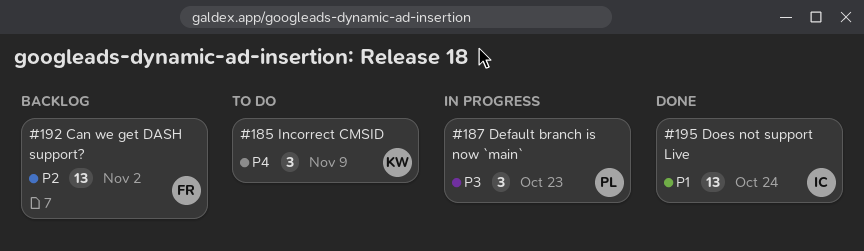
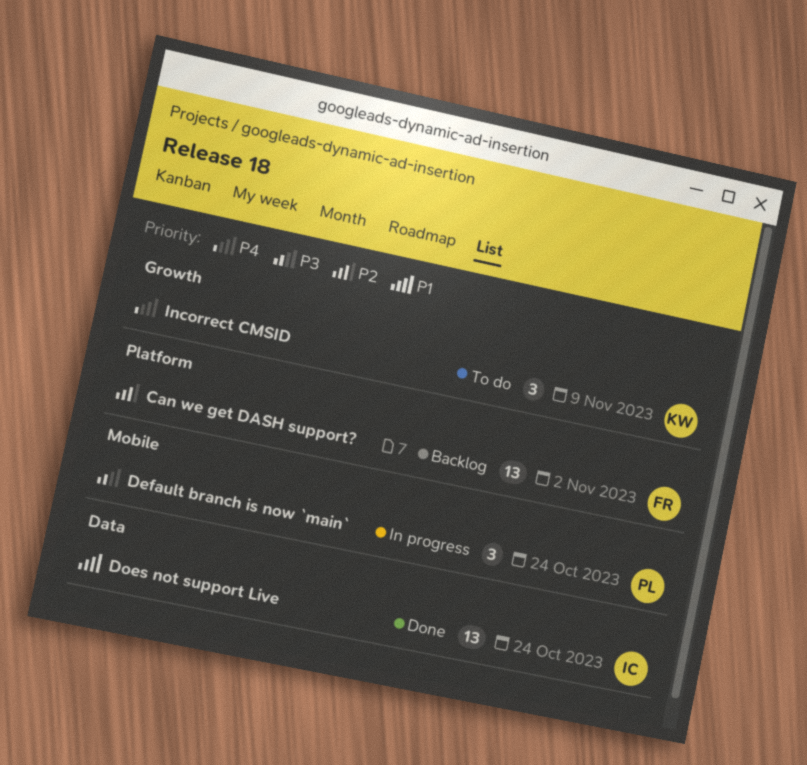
Default branch is now `main`, due: Oct 23 -> Oct 24

